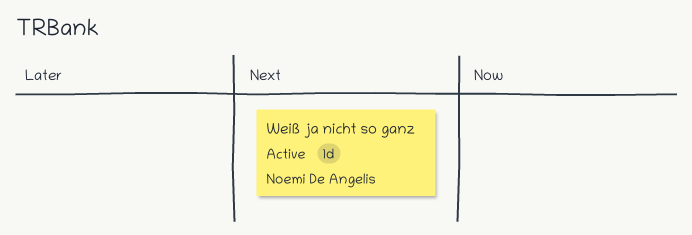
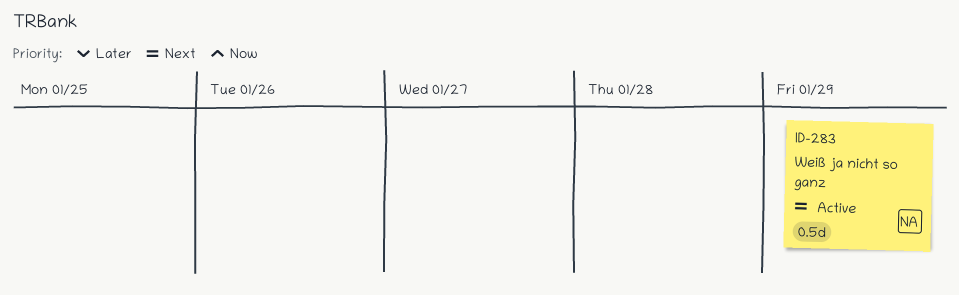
Weiß ja nicht so ganz, estimate: 1d -> 0.5d

